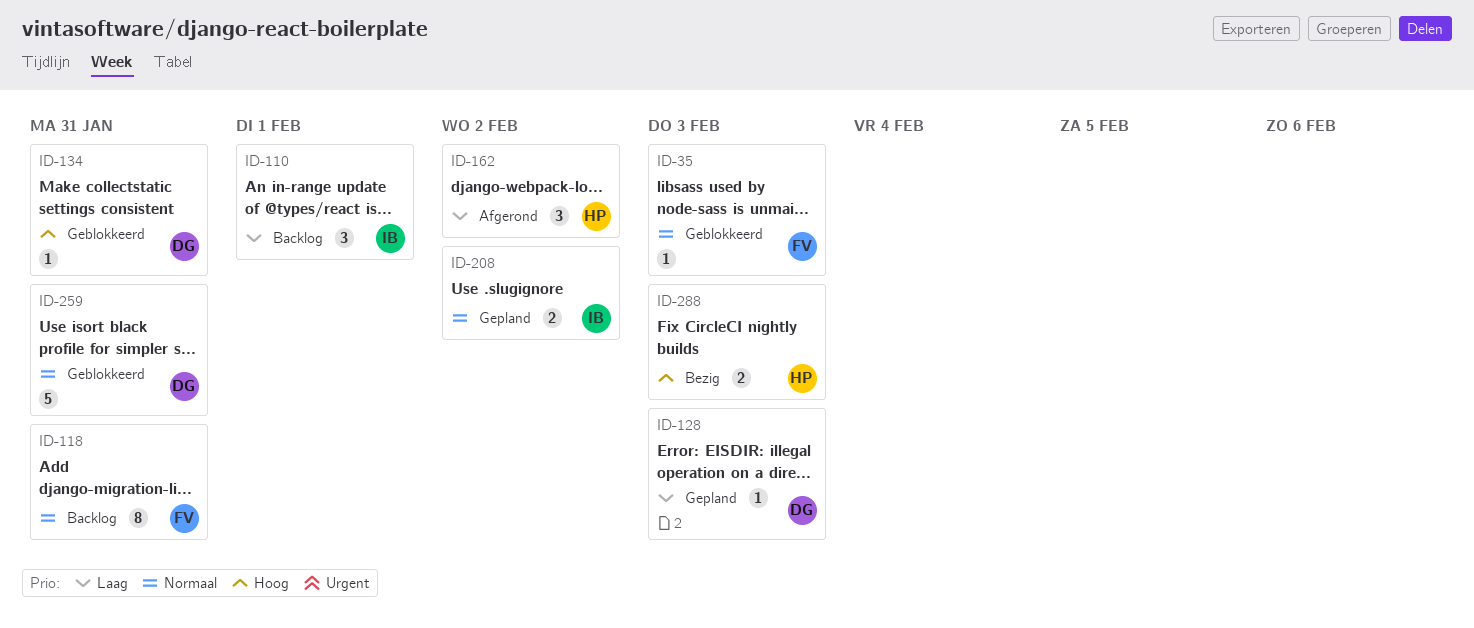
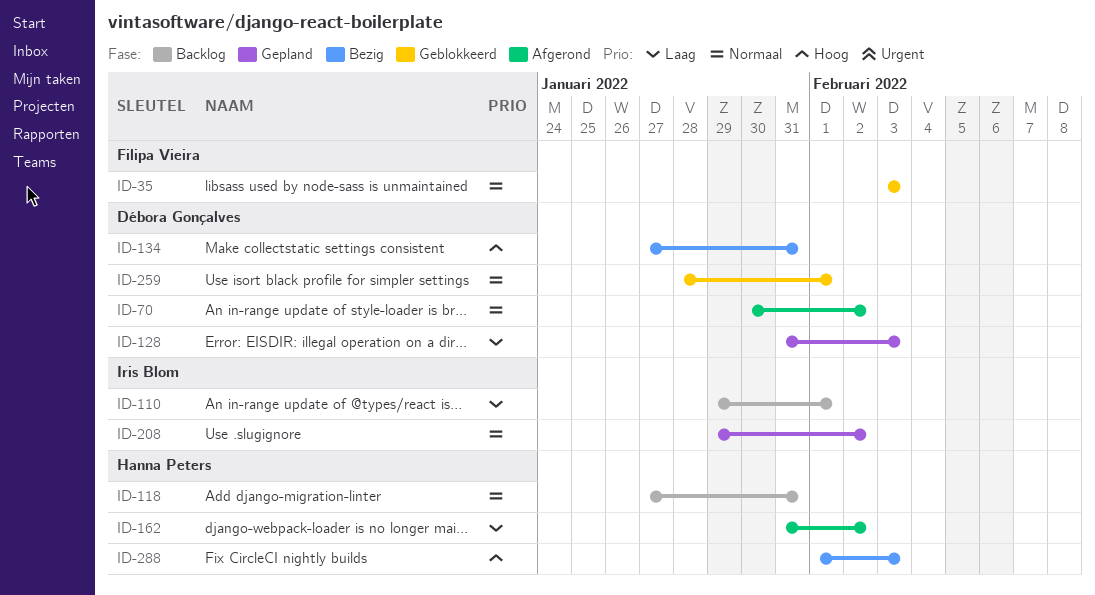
ID-70: none -> present
ID-118, owner: Filipa Vieira -> Hanna Peters
ID-134, status: Geblokkeerd -> Bezig
ID-259, due: Jan 31 -> Feb 1

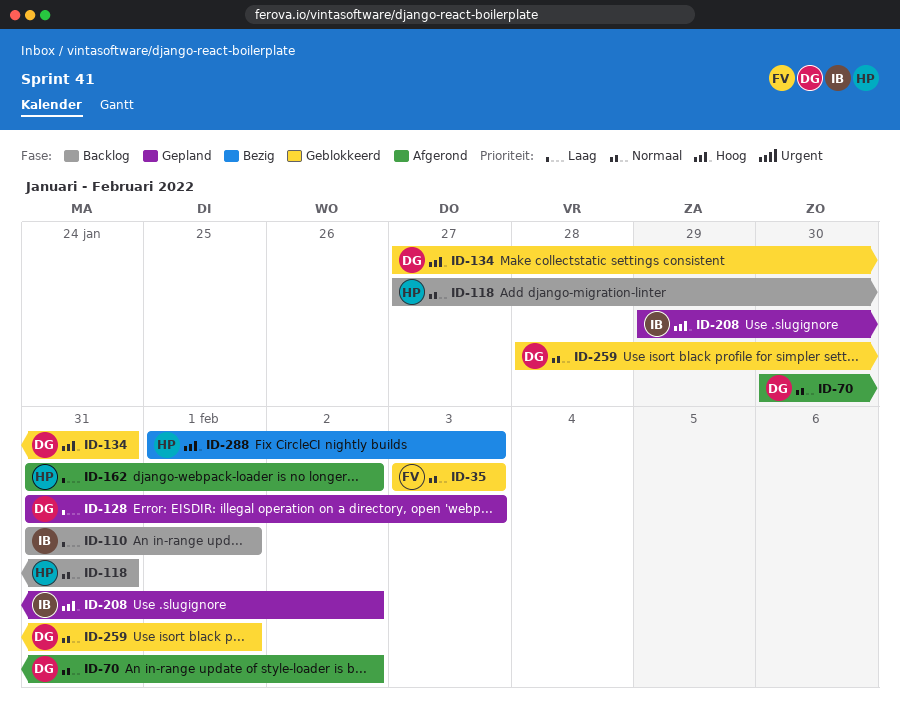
ID-110, start: Jan 29 -> Jan 31
ID-134, status: Bezig -> Geblokkeerd
ID-208, priority: Normaal -> Hoog

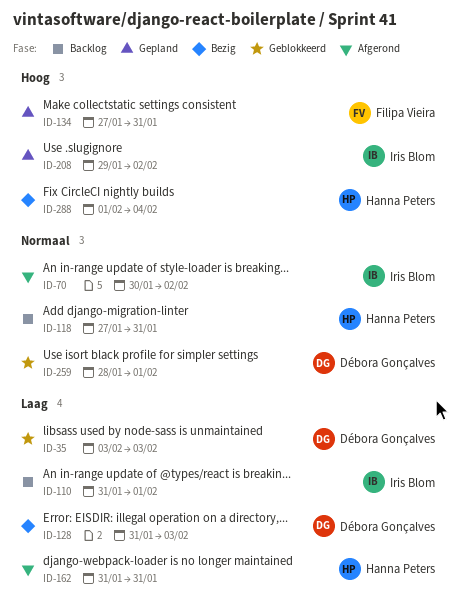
ID-35, owner: Filipa Vieira -> Débora Gonçalves
ID-35, priority: Normaal -> Laag
ID-70, owner: Débora Gonçalves -> Iris Blom
ID-128, status: Gepland -> Bezig
ID-134, status: Geblokkeerd -> Gepland
ID-134, owner: Débora Gonçalves -> Filipa Vieira
ID-162, due: Feb 2 -> Jan 31
ID-288, due: Feb 3 -> Feb 4

